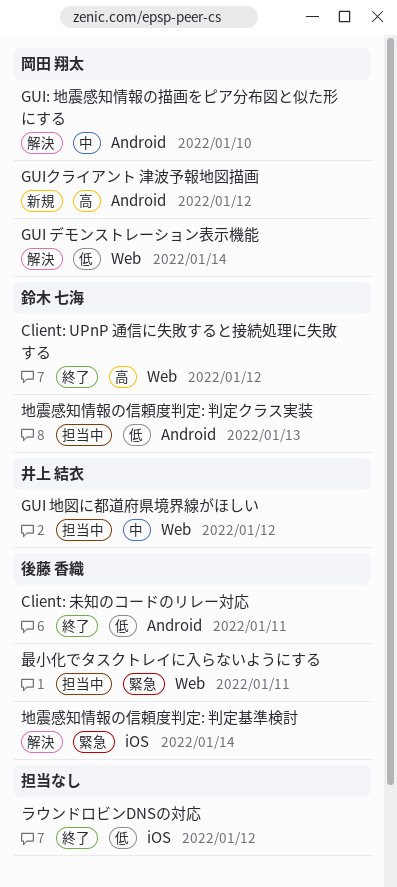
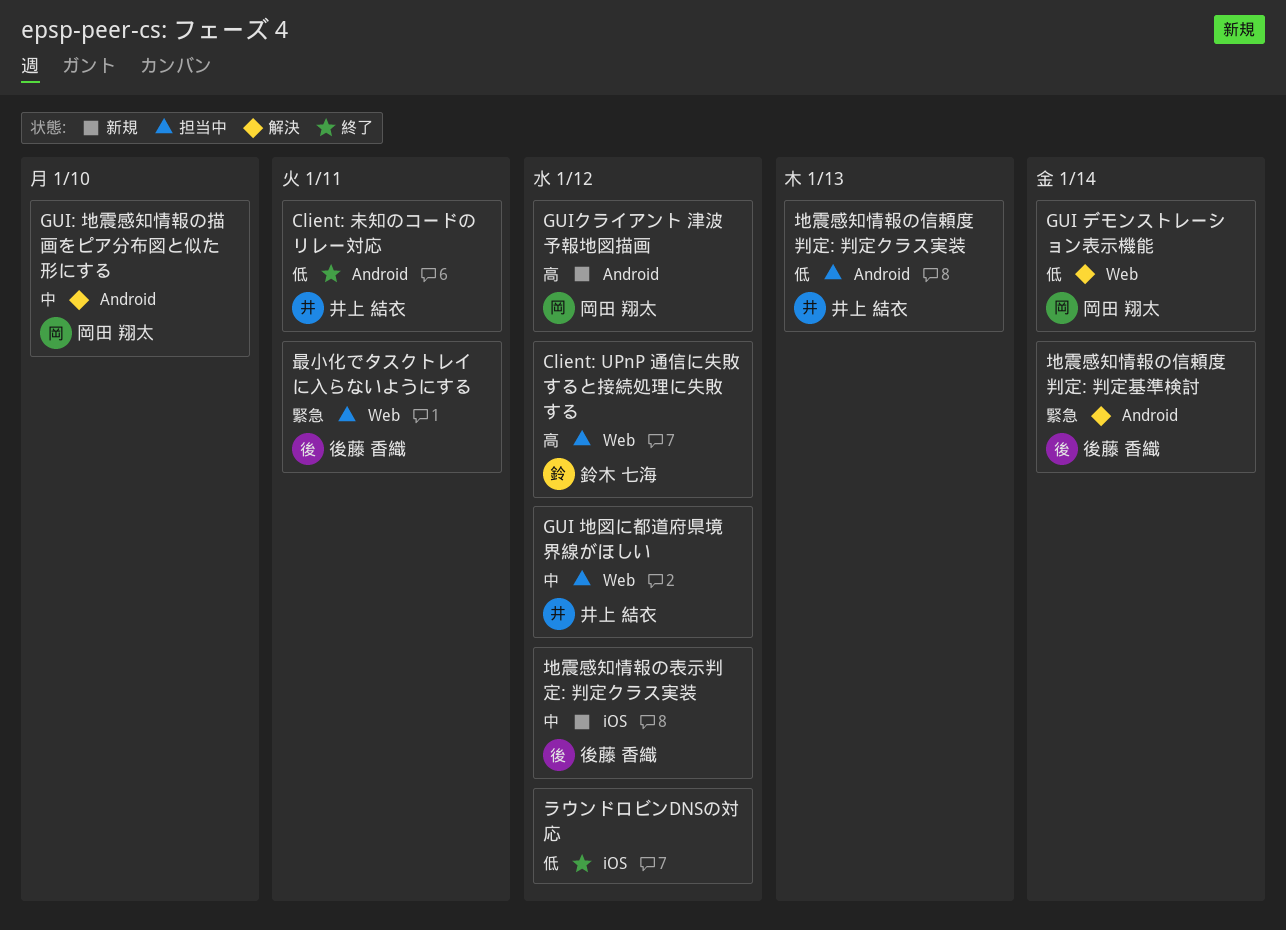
Client: UPnP 通信に失敗すると接続処理に失敗する, status: 終了 -> 担当中
Client: 未知のコードのリレー対応, owner: 後藤 香織 -> 井上 結衣
地震感知情報の信頼度判定: 判定クラス実装, owner: 鈴木 七海 -> 井上 結衣
地震感知情報の信頼度判定: 判定基準検討, label: iOS -> Android
地震感知情報の表示判定: 判定クラス実装: none -> present

